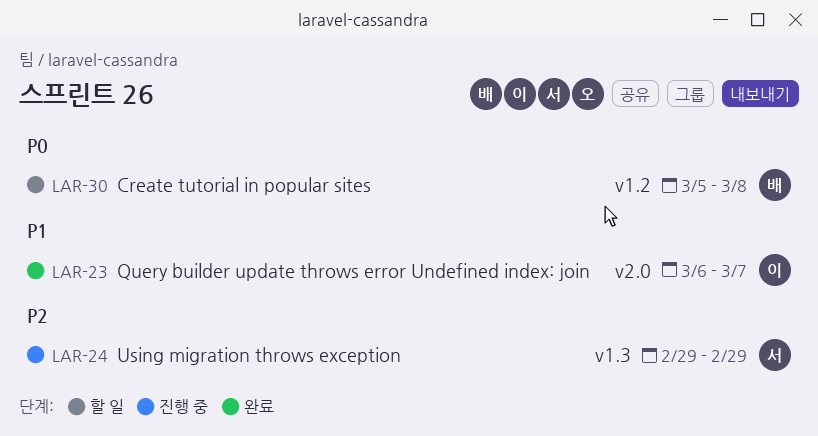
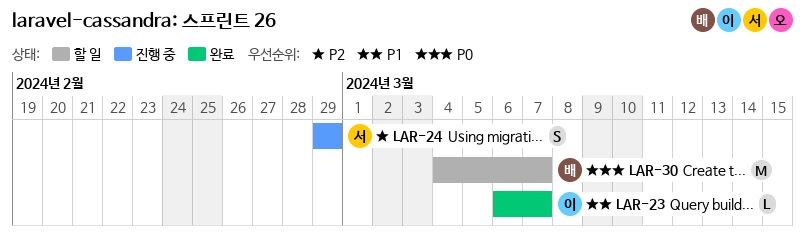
LAR-30, start: Mar 5 -> Mar 4
LAR-30, due: Mar 8 -> Mar 7

